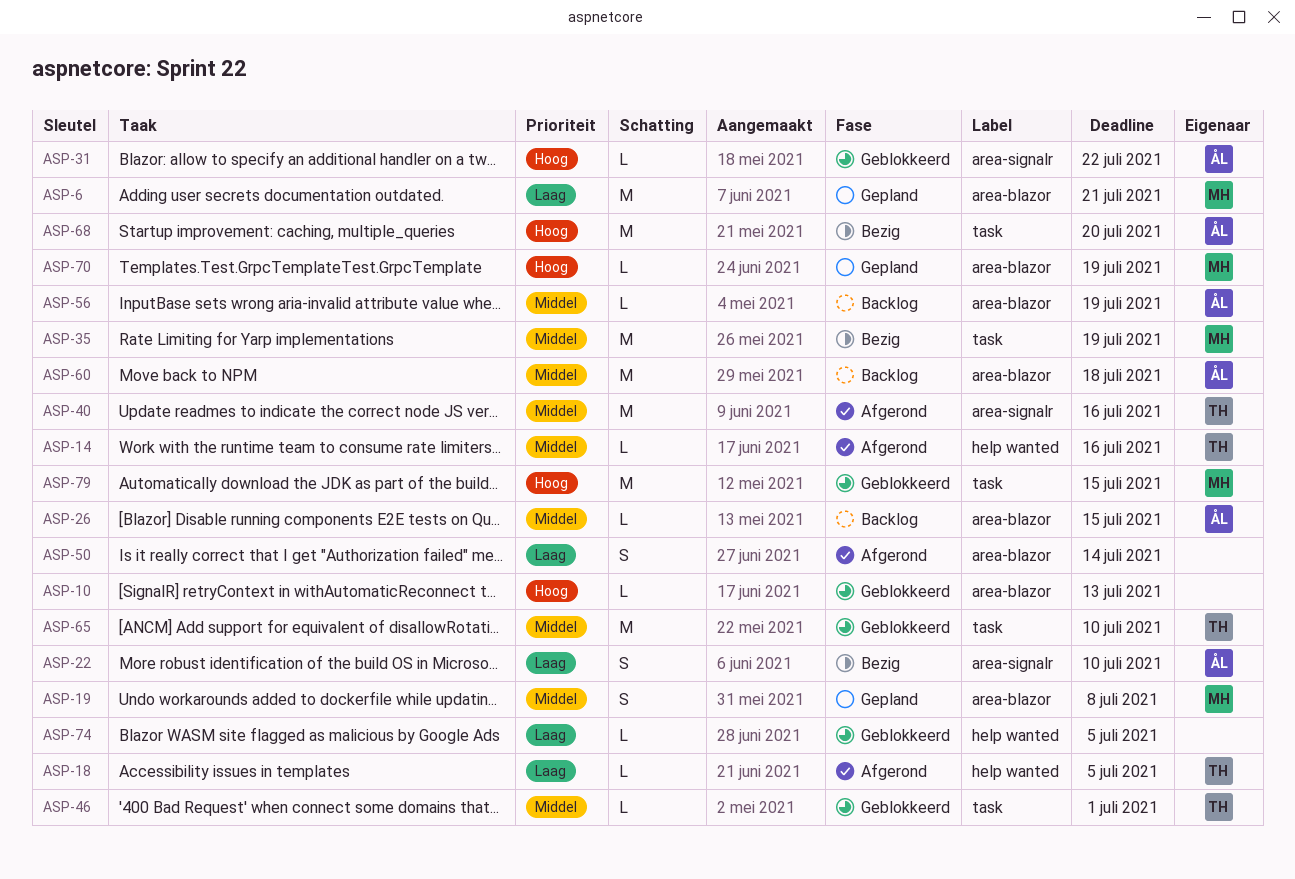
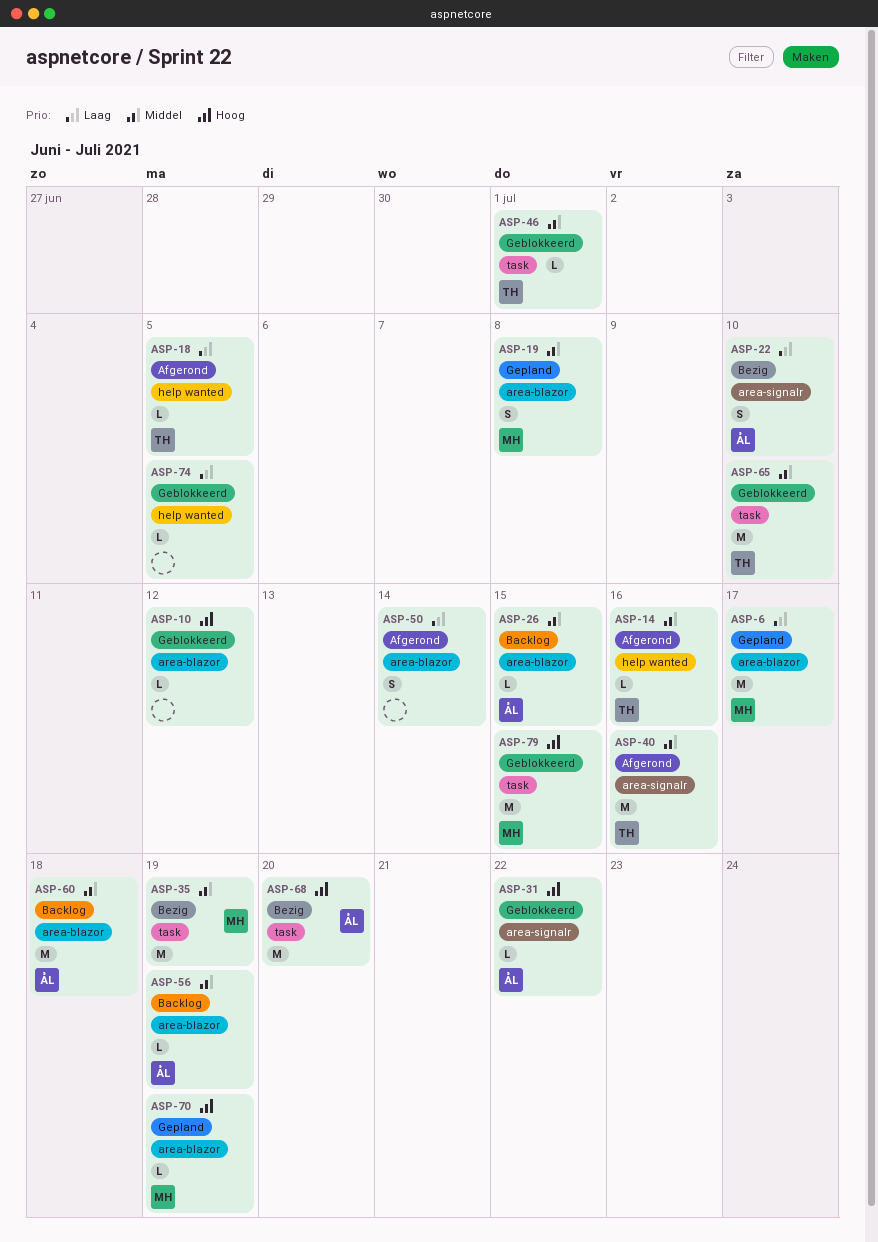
ASP-6, due: Jul 21 -> Jul 17
ASP-10, due: Jul 13 -> Jul 12

